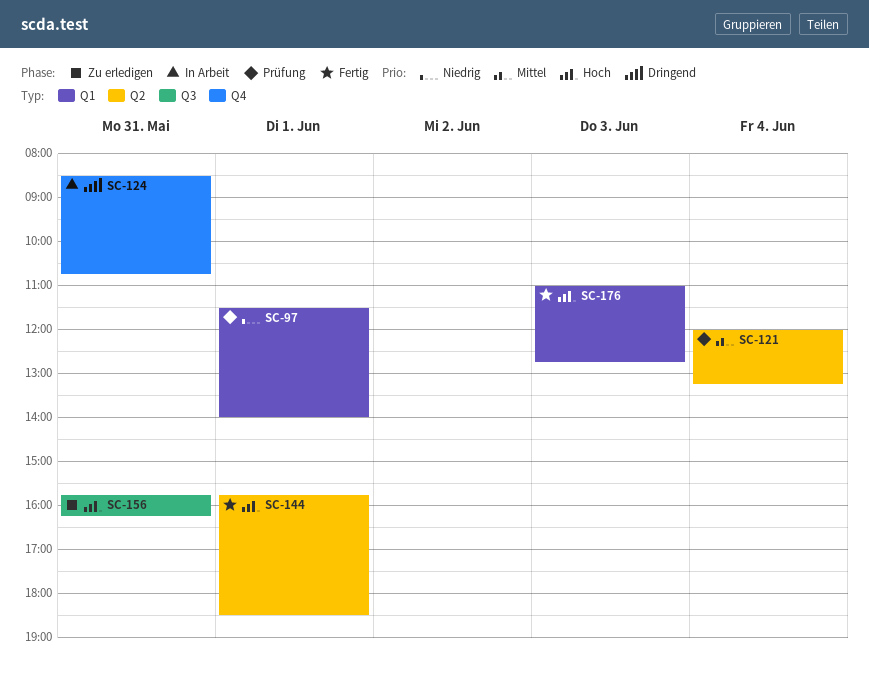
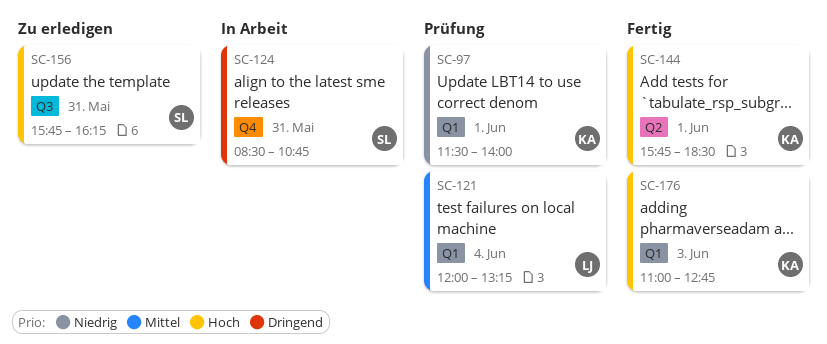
SC-121, label: Q2 -> Q1

